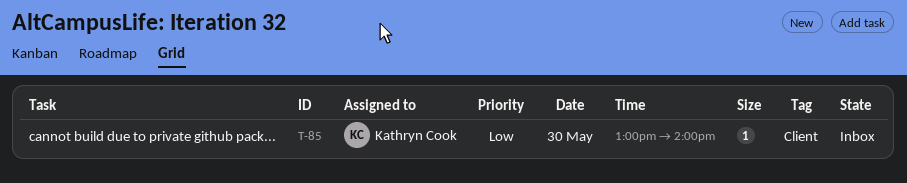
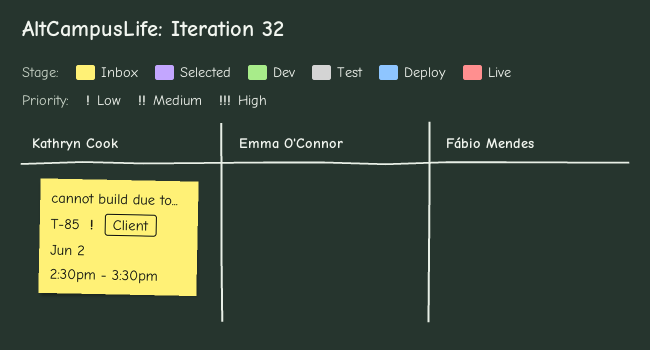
T-85, day: May 30 -> Jun 2
T-85, begins: 13:00 -> 14:30
T-85, ends: 14:00 -> 15:30

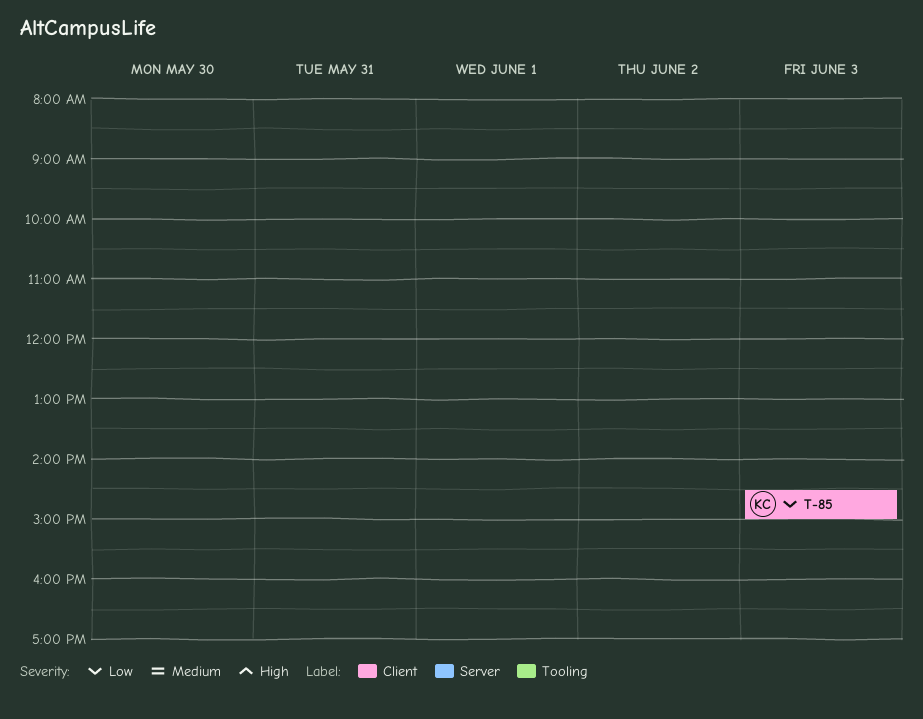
T-85, day: Jun 2 -> Jun 3
T-85, ends: 15:30 -> 15:00

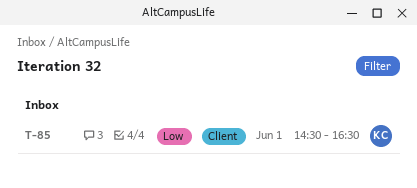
T-85, day: Jun 3 -> Jun 1
T-85, ends: 15:00 -> 16:30

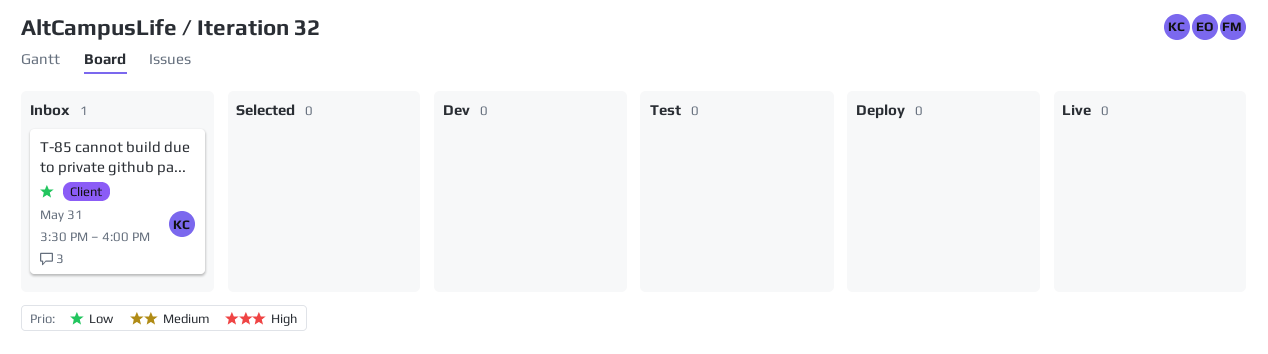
T-85, day: Jun 1 -> May 31
T-85, begins: 14:30 -> 15:30
T-85, ends: 16:30 -> 16:00

